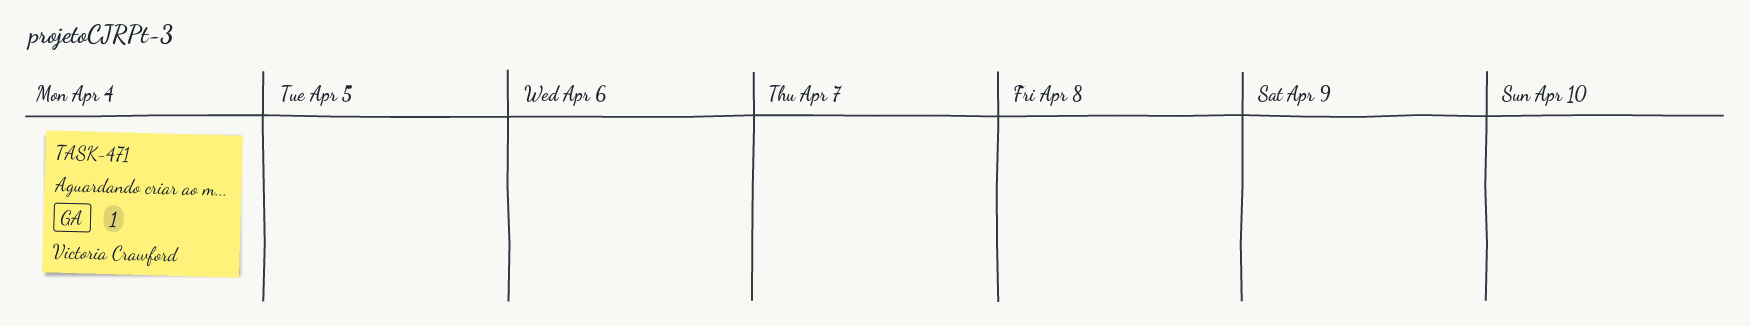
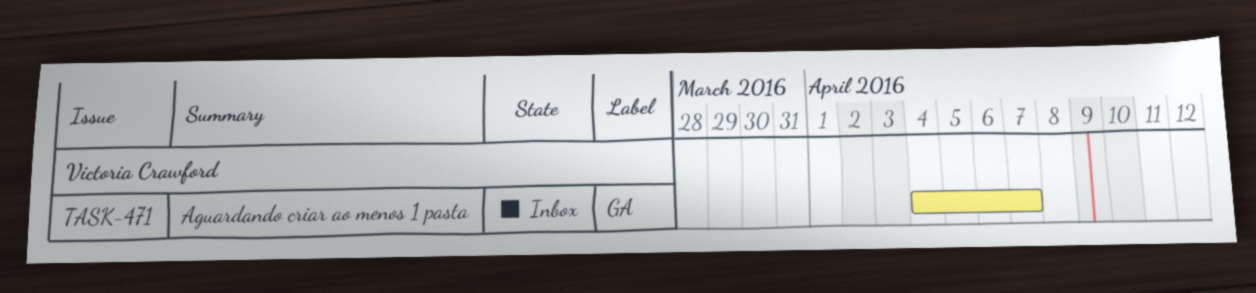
TASK-471, due: Apr 4 -> Apr 7

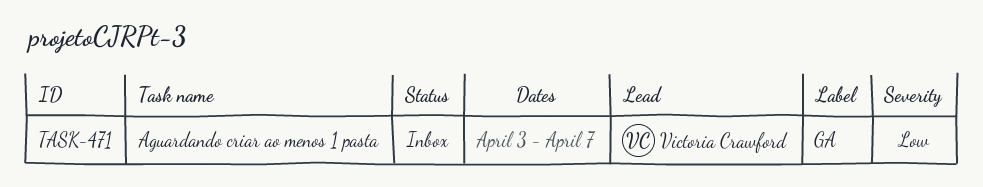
TASK-471, start: Apr 4 -> Apr 3

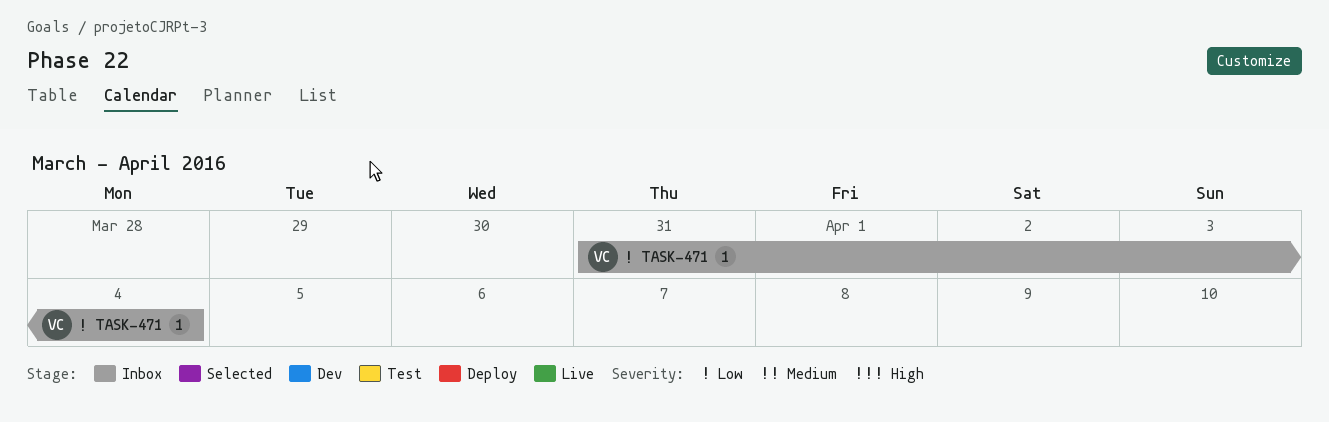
TASK-471, start: Apr 3 -> Mar 31
TASK-471, due: Apr 7 -> Apr 4

